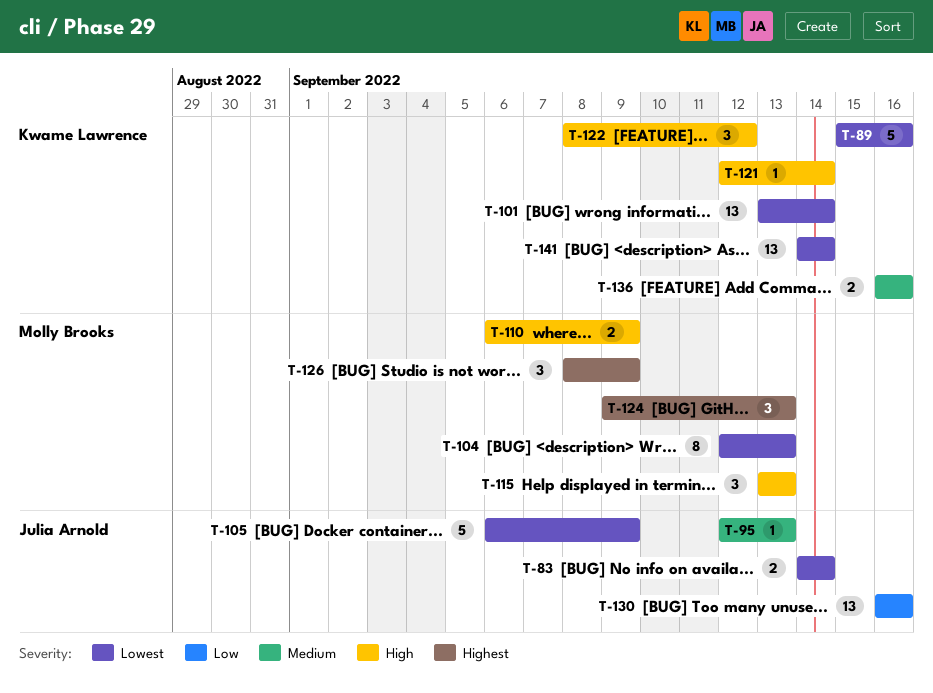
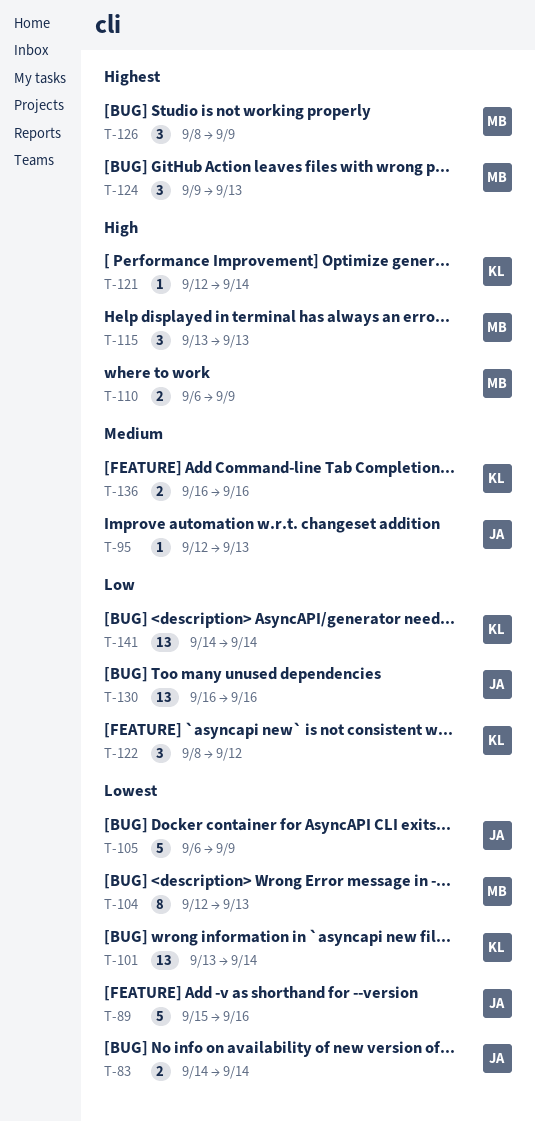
T-89, owner: Kwame Lawrence -> Julia Arnold
T-122, priority: High -> Low
T-141, priority: Lowest -> Low

